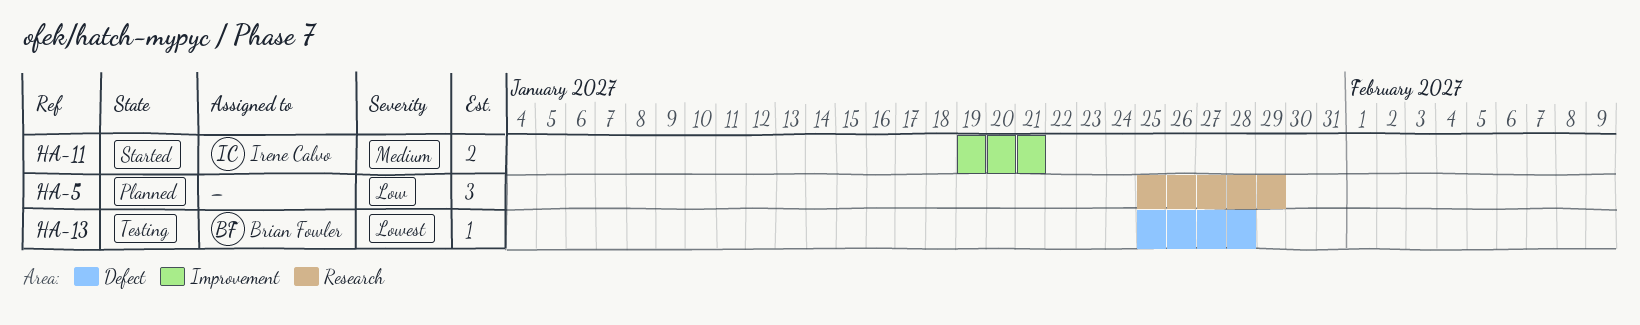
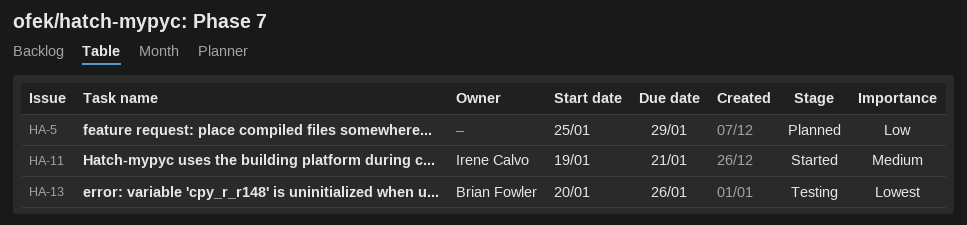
HA-13, start: Jan 25 -> Jan 20
HA-13, due: Jan 28 -> Jan 26

